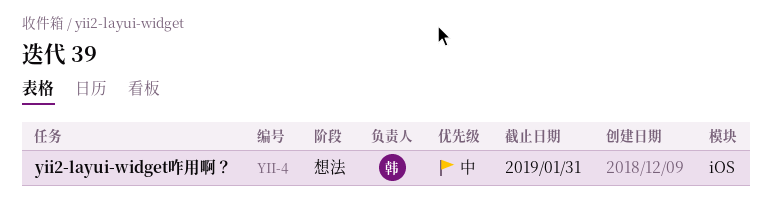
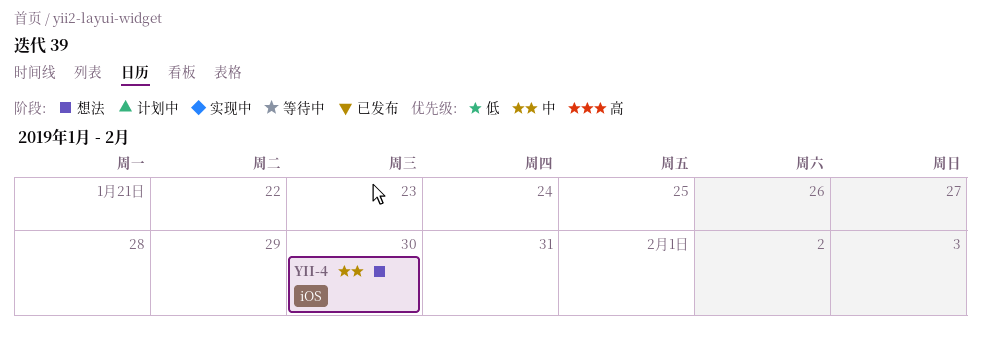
YII-4, due: Jan 31 -> Jan 30

